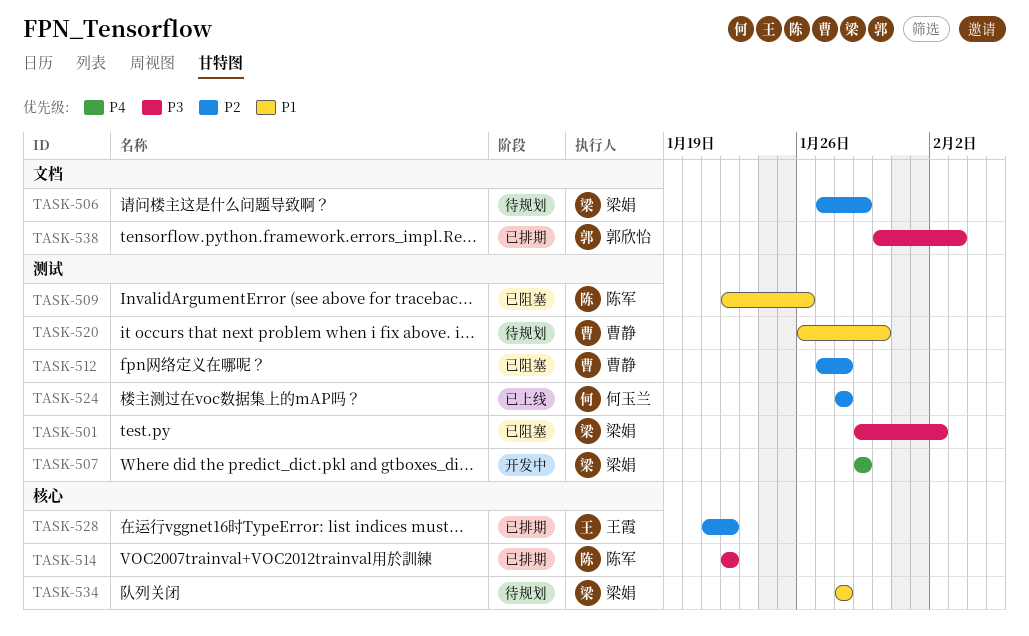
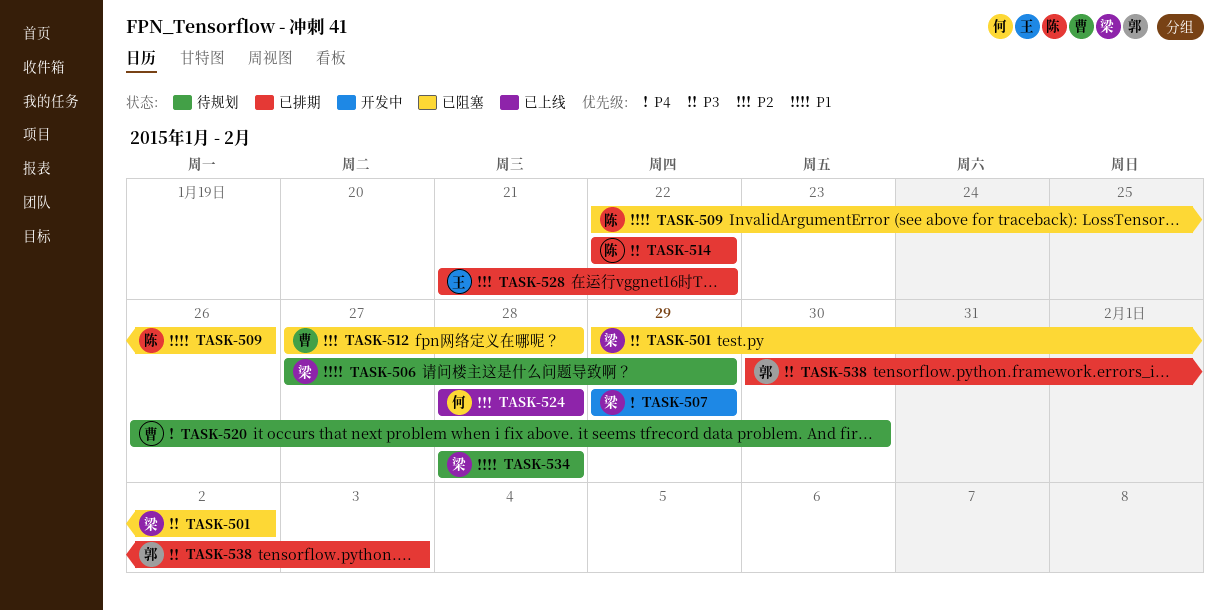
TASK-506, priority: P2 -> P1
TASK-520, priority: P1 -> P4

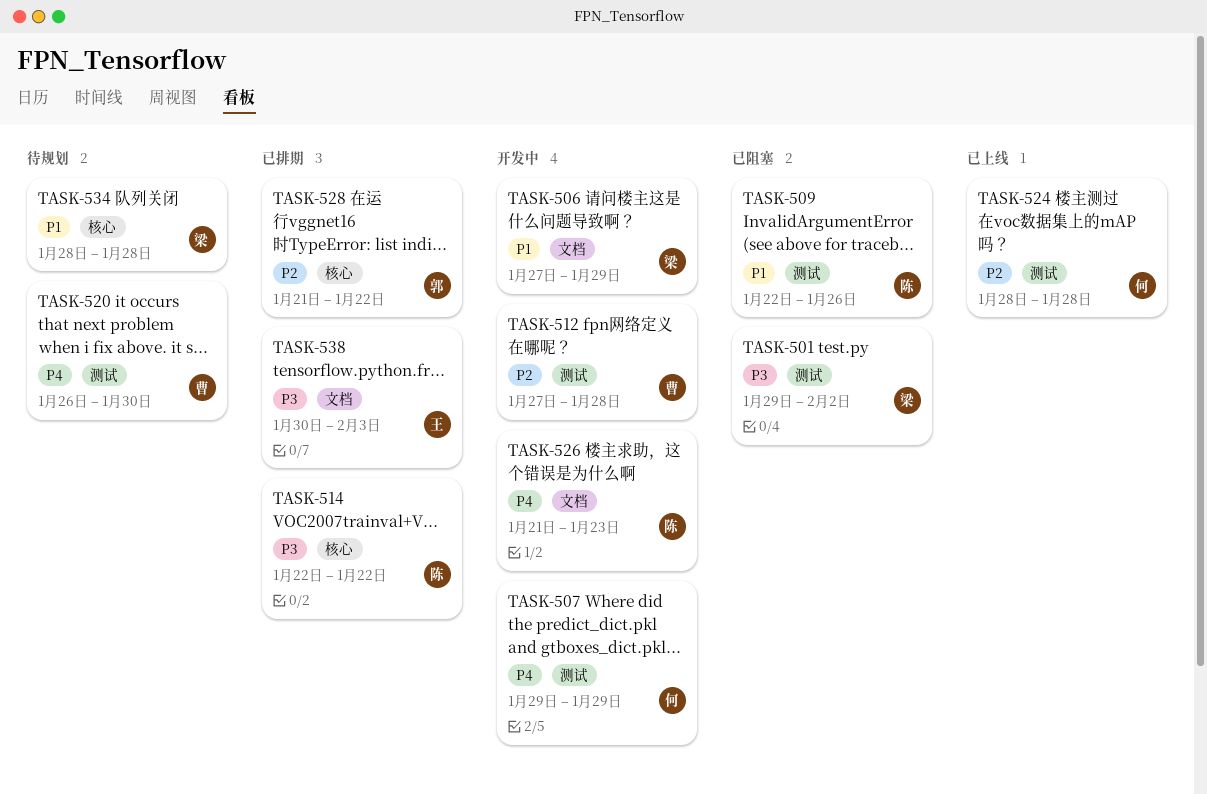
TASK-506, status: 待规划 -> 开发中
TASK-507, owner: 梁 -> 何
TASK-512, status: 已阻塞 -> 开发中
TASK-526: none -> present
TASK-528, owner: 王 -> 郭
TASK-538, owner: 郭 -> 王

